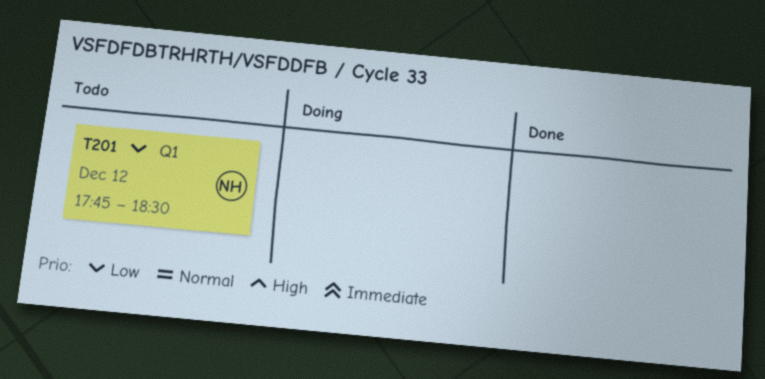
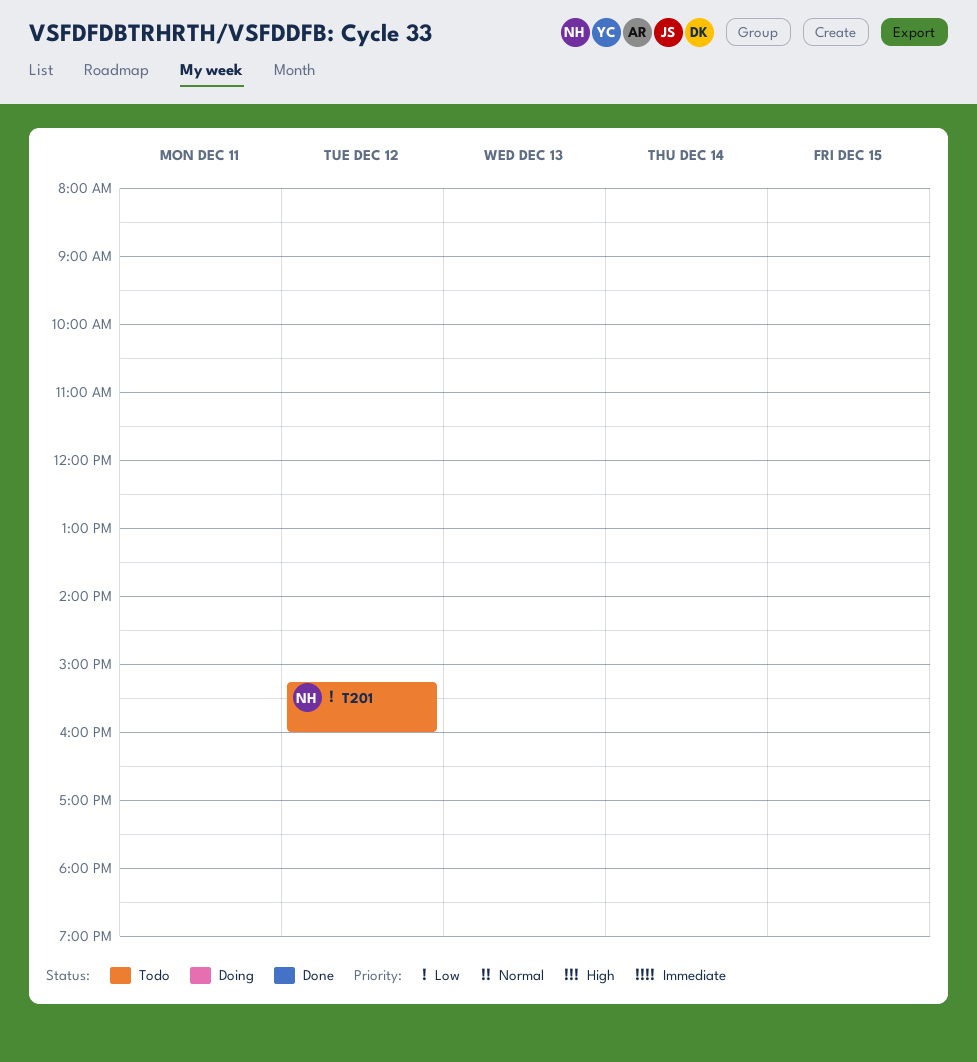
T201, begins: 17:45 -> 15:15
T201, ends: 18:30 -> 16:00

